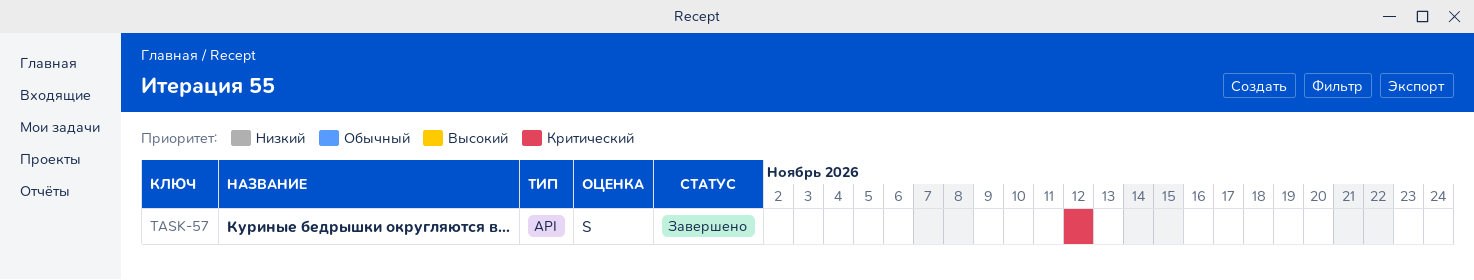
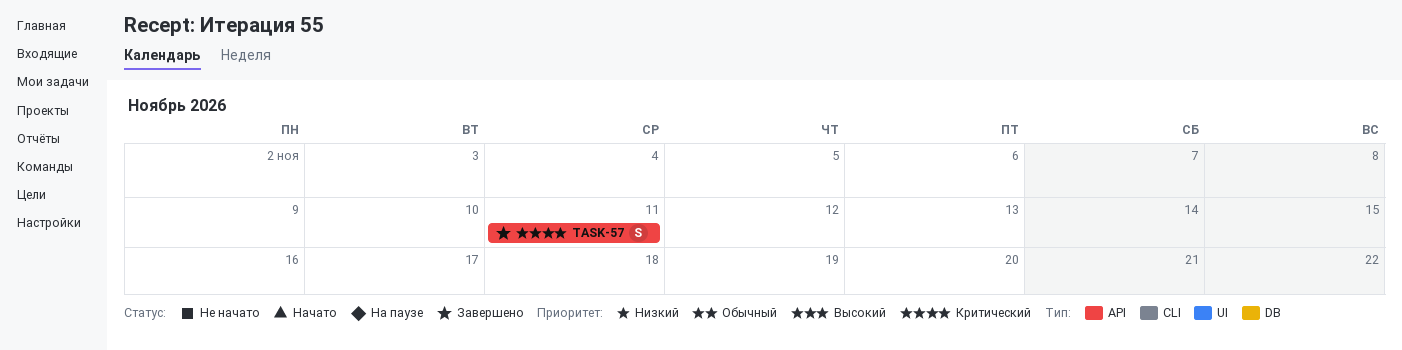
TASK-57, start: Nov 12 -> Nov 11
TASK-57, due: Nov 12 -> Nov 11

